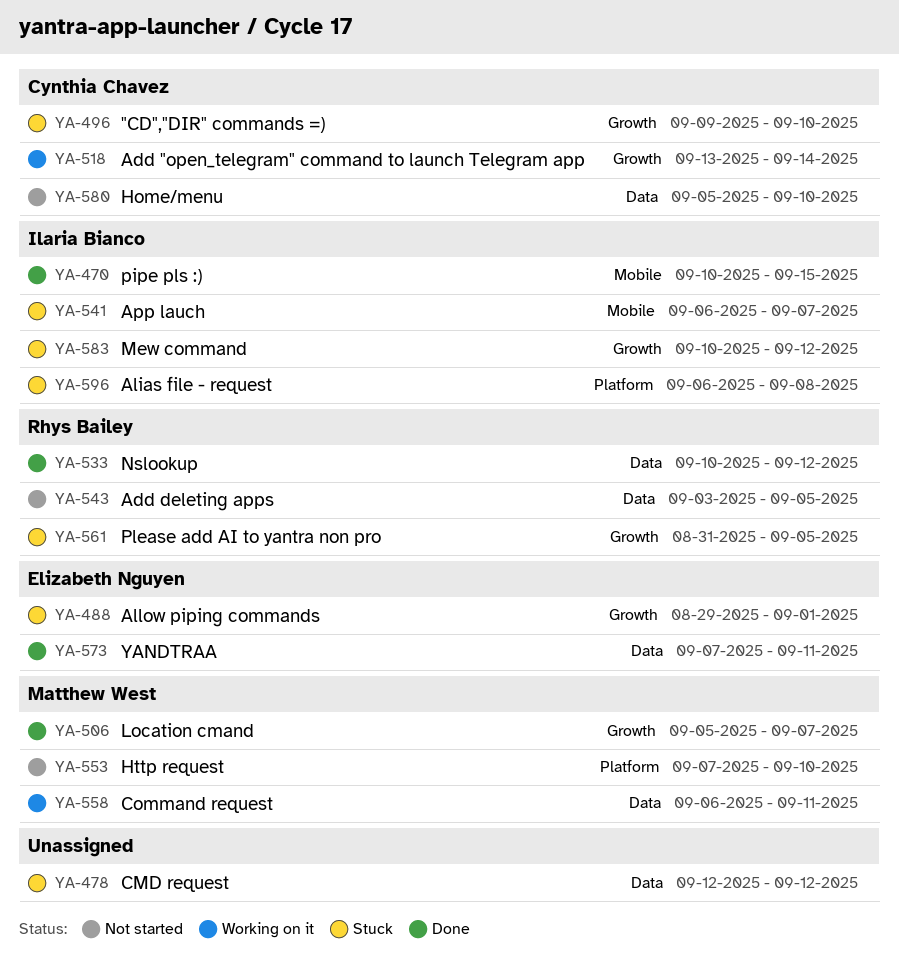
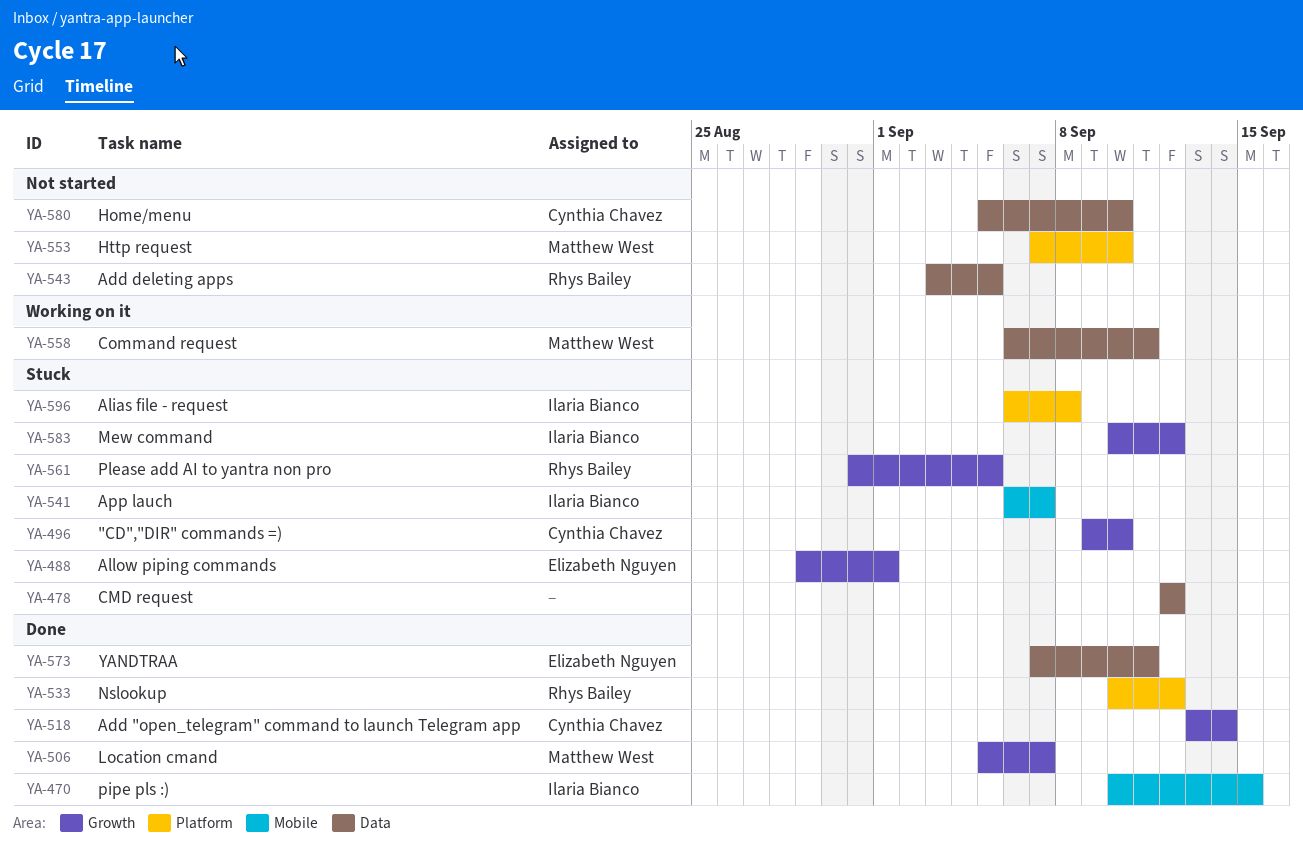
YA-518, status: Working on it -> Done
YA-533, label: Data -> Platform

